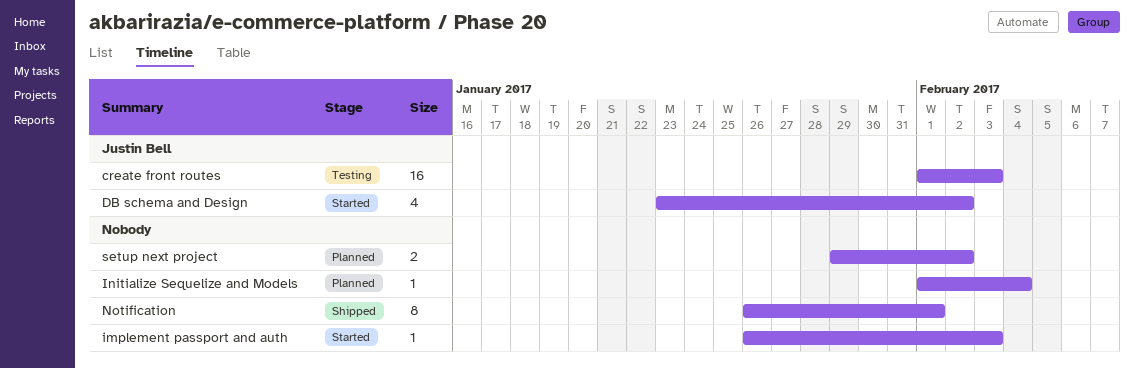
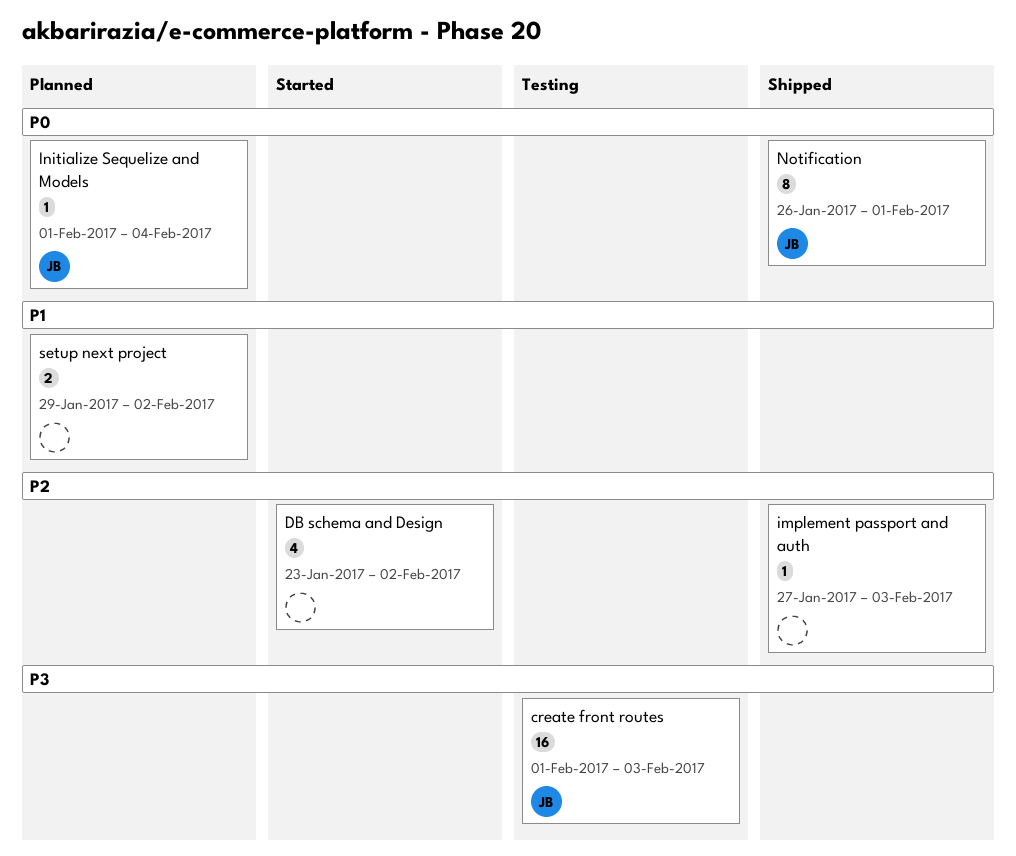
DB schema and Design, owner: Justin Bell -> none
implement passport and auth, status: Started -> Shipped
implement passport and auth, start: Jan 26 -> Jan 27
Initialize Sequelize and Models, owner: none -> Justin Bell
Notification, owner: none -> Justin Bell

